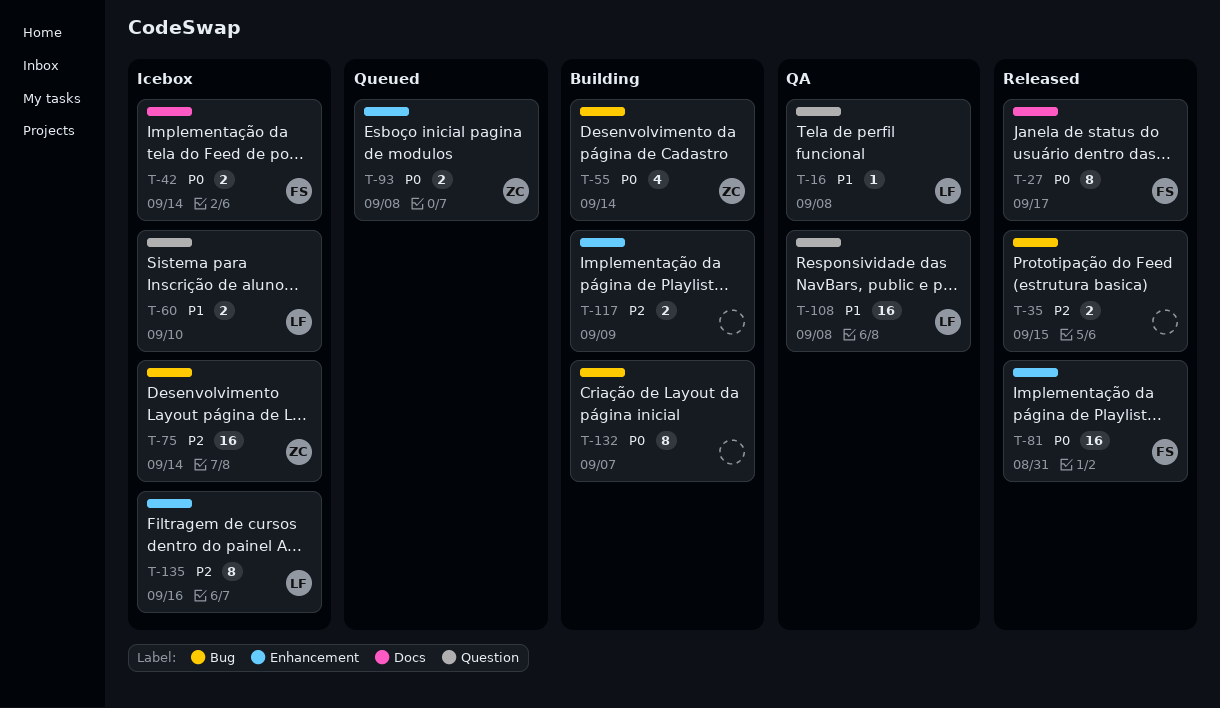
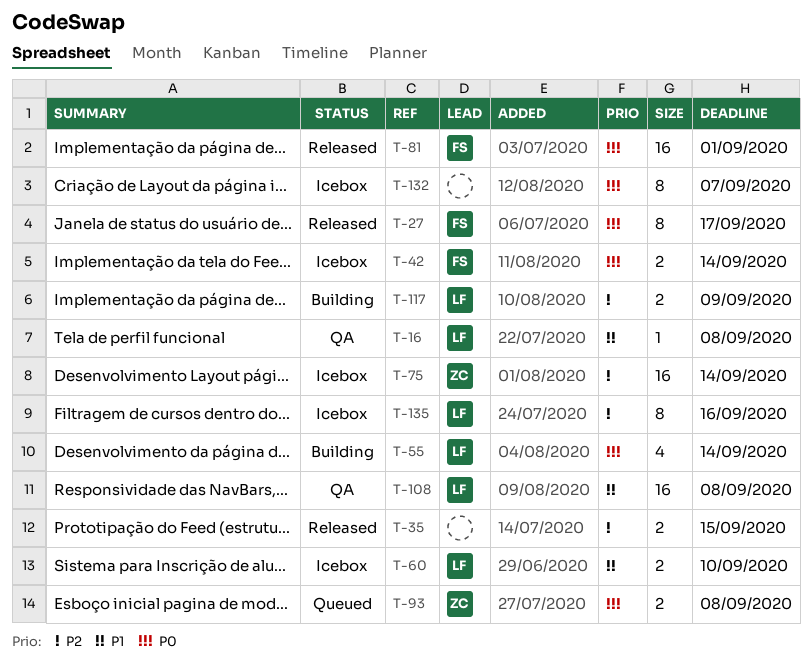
T-55, owner: ZC -> LF
T-81, due: Aug 31 -> Sep 1
T-117, owner: none -> LF
T-132, status: Building -> Icebox

